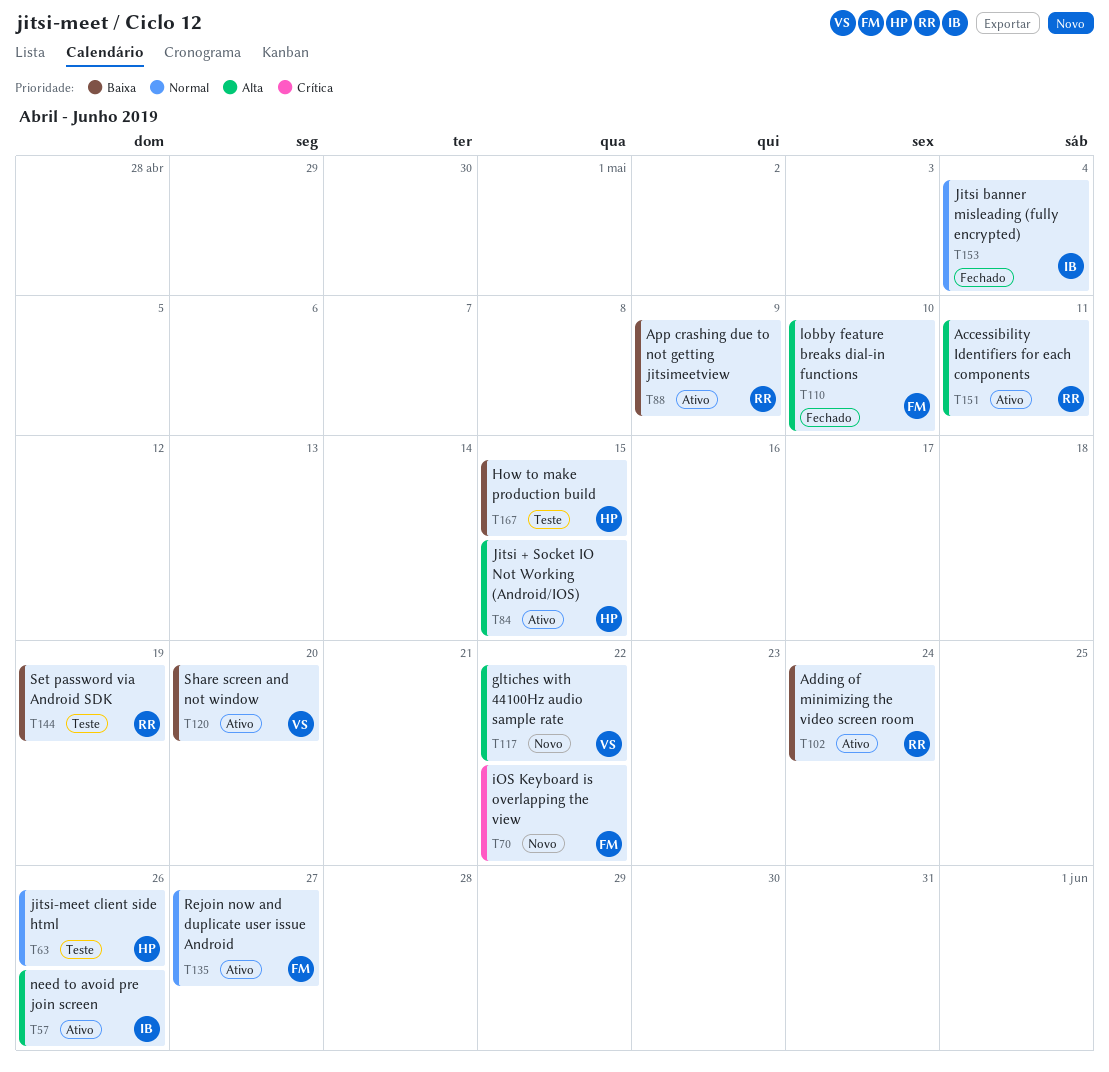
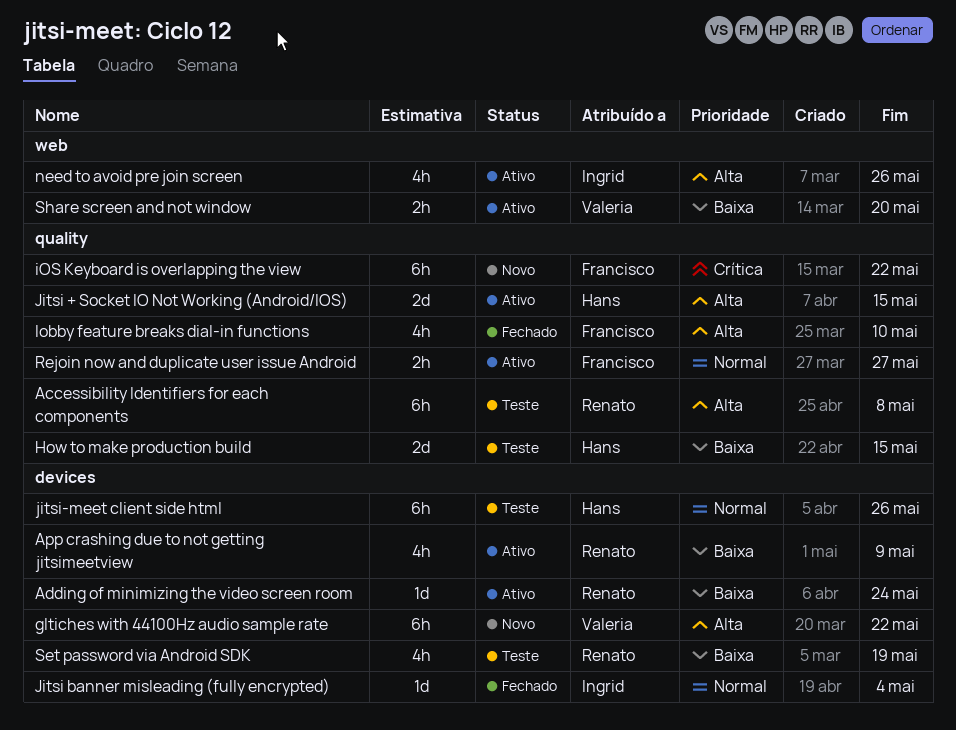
Accessibility Identifiers for each components, status: Ativo -> Teste
Accessibility Identifiers for each components, due: May 11 -> May 8

